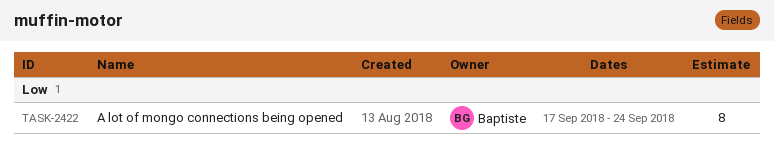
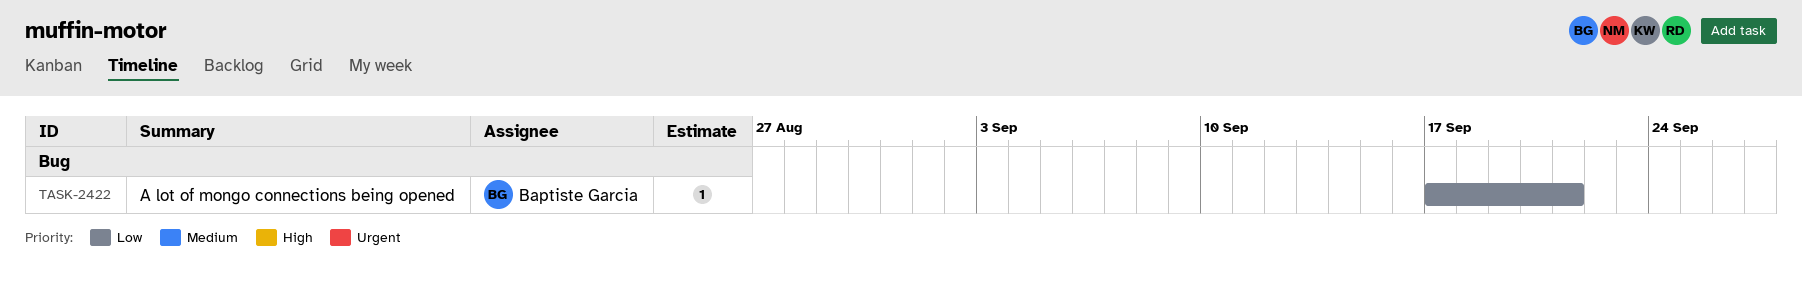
TASK-2422, estimate: 8 -> 1
TASK-2422, due: Sep 24 -> Sep 21

